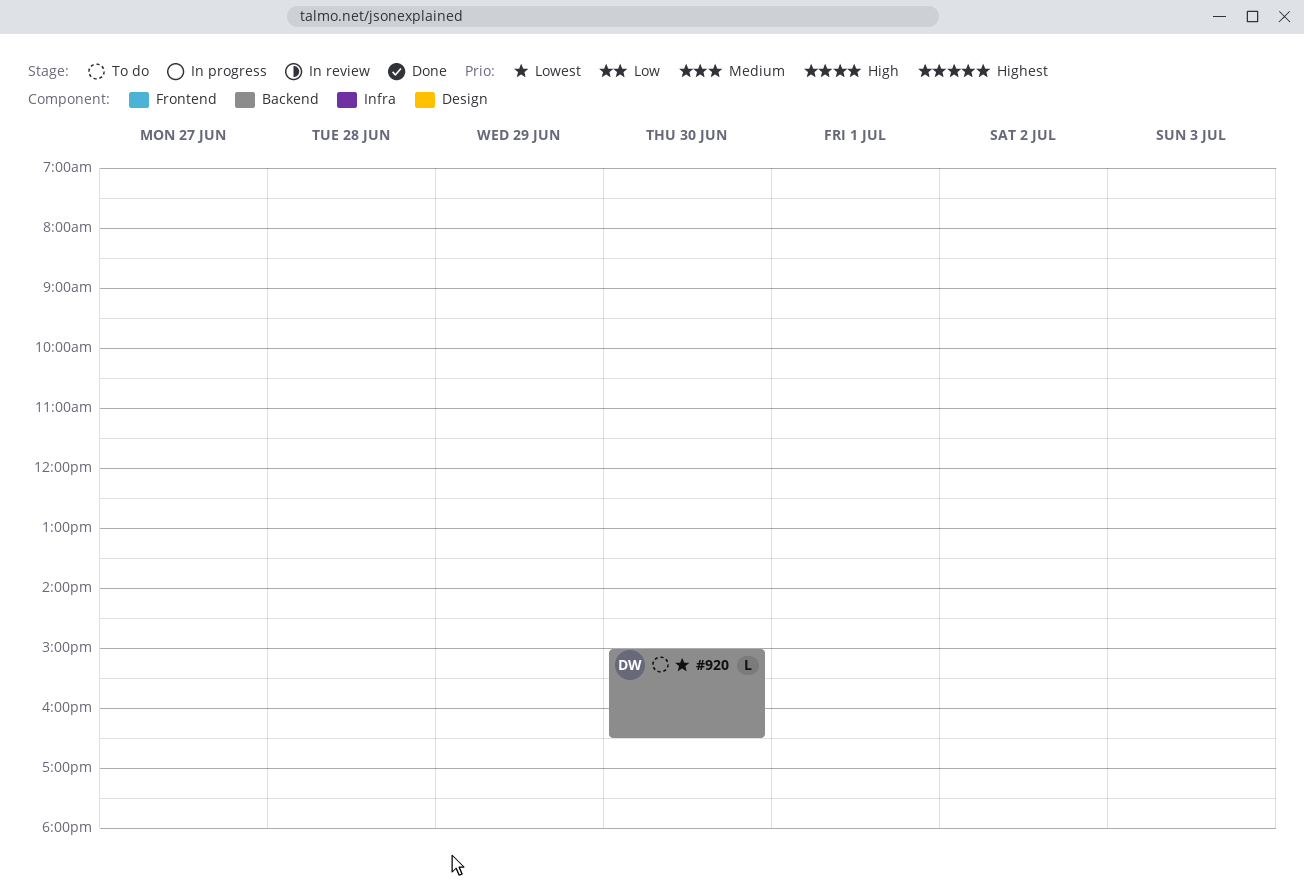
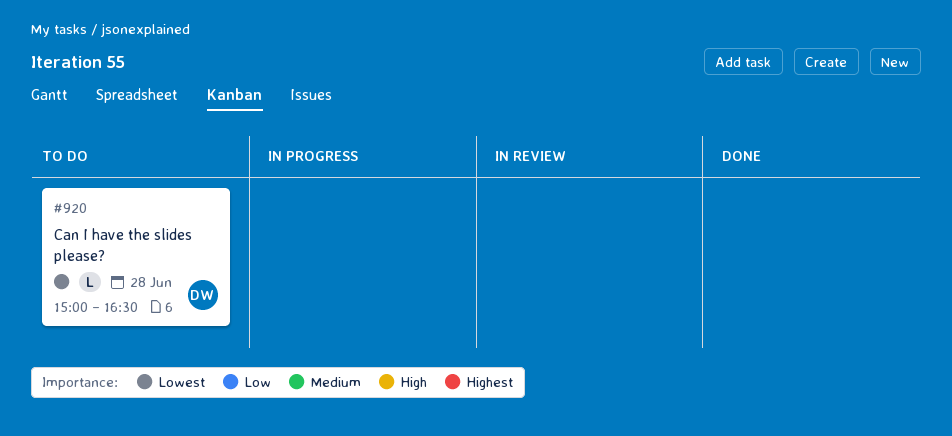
#920, day: Jun 30 -> Jun 28

